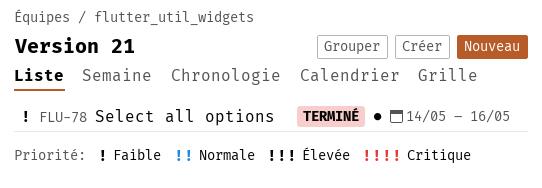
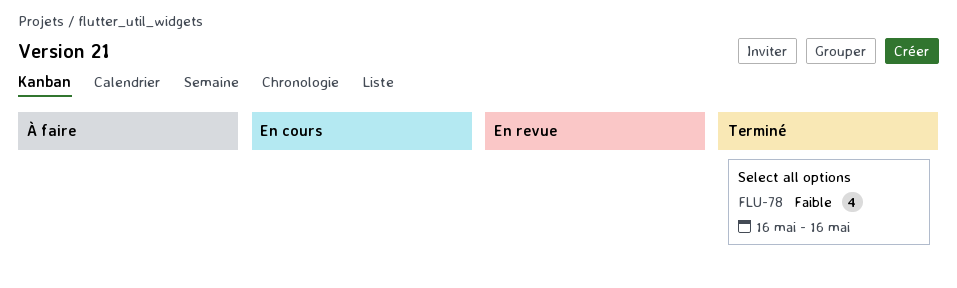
FLU-78, estimate: 1 -> 4
FLU-78, start: May 14 -> May 16

